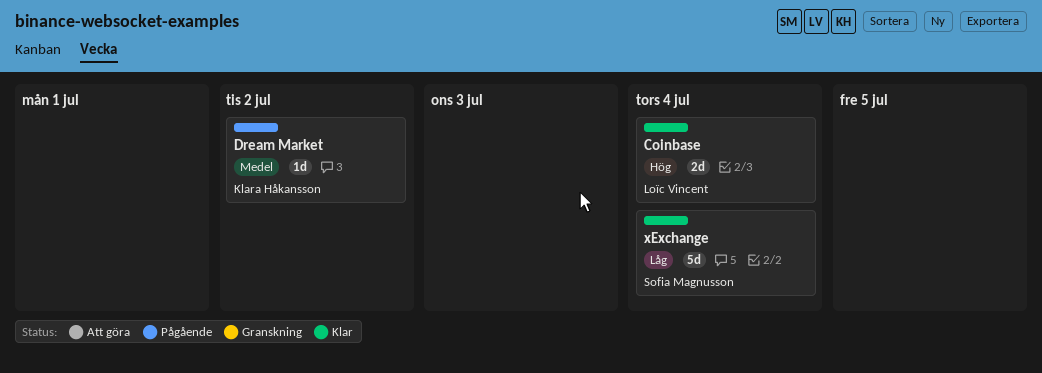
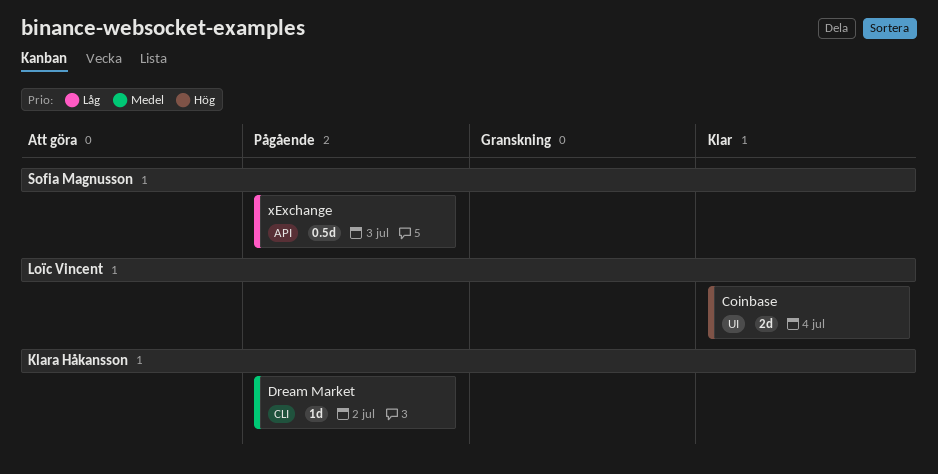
xExchange, status: Klar -> Pågående
xExchange, estimate: 5d -> 0.5d
xExchange, due: Jul 4 -> Jul 3

